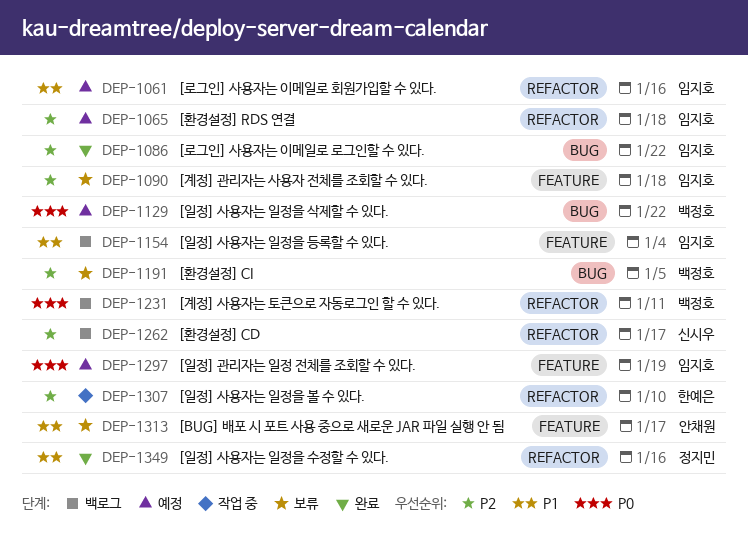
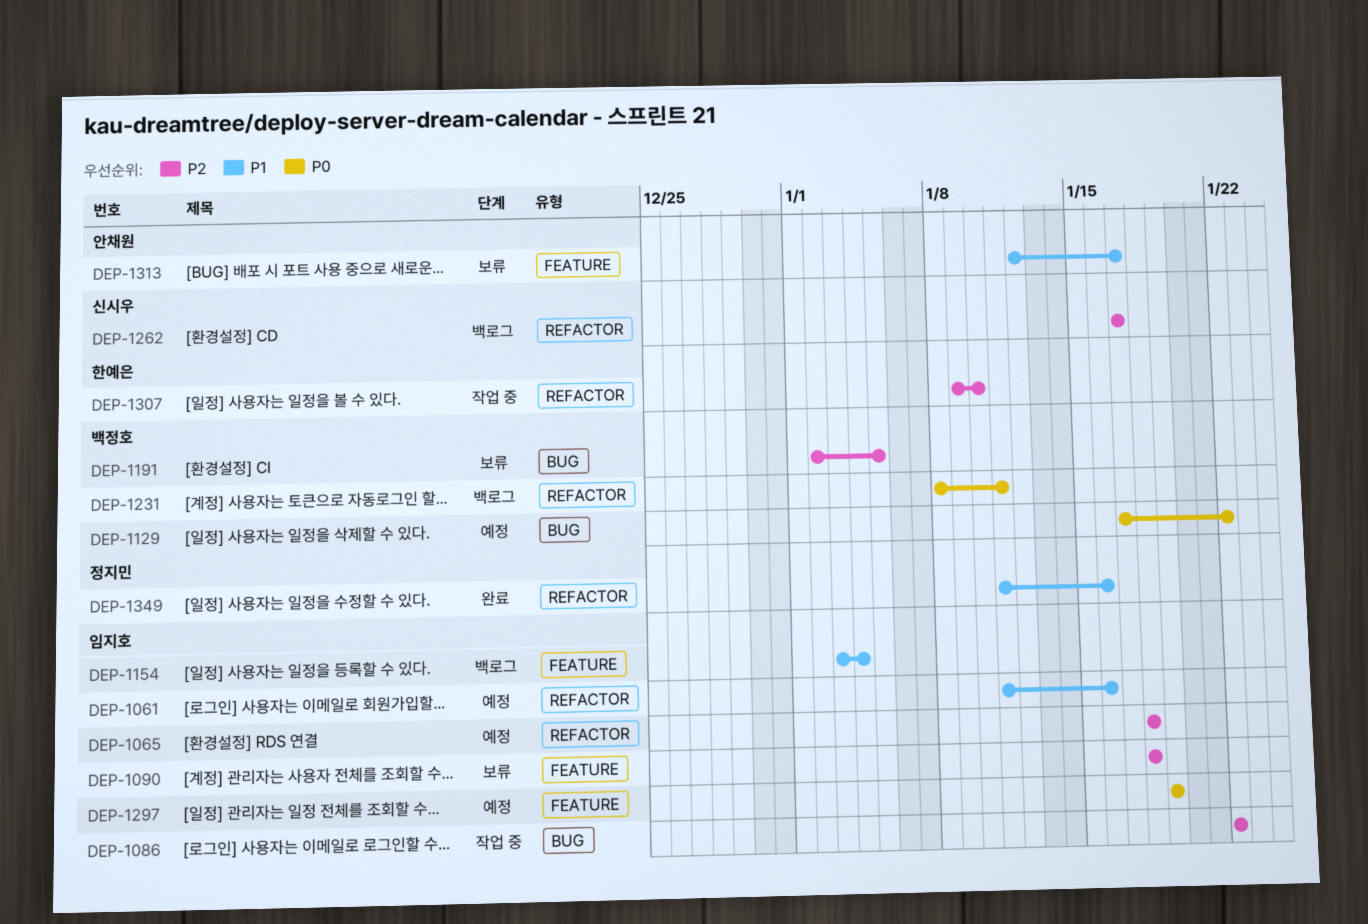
DEP-1086, status: 완료 -> 작업 중

